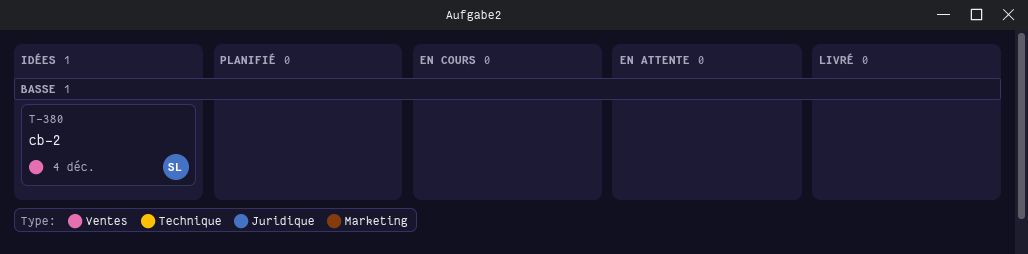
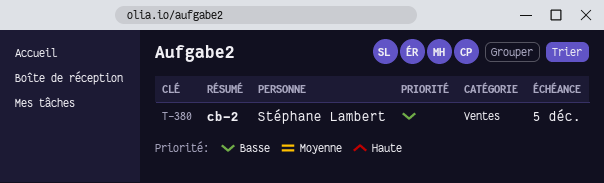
T-380, due: Dec 4 -> Dec 5

